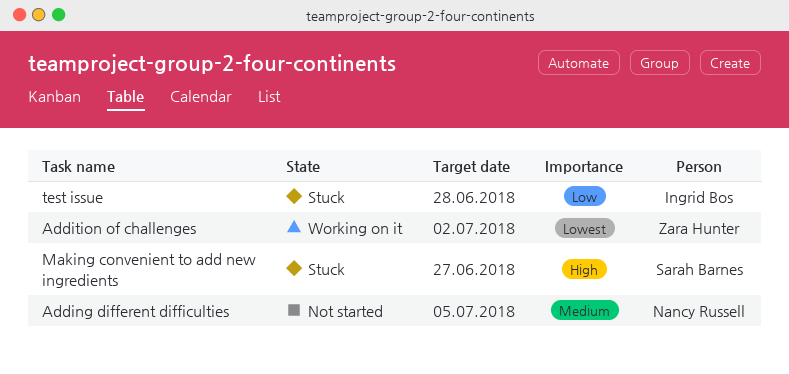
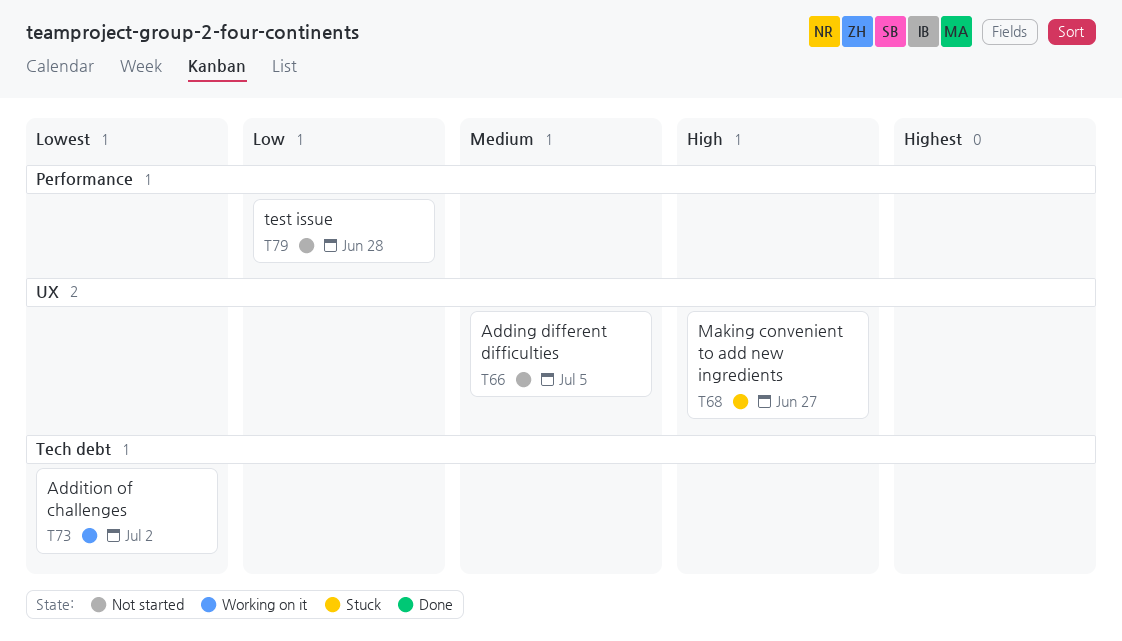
test issue, status: Stuck -> Not started

